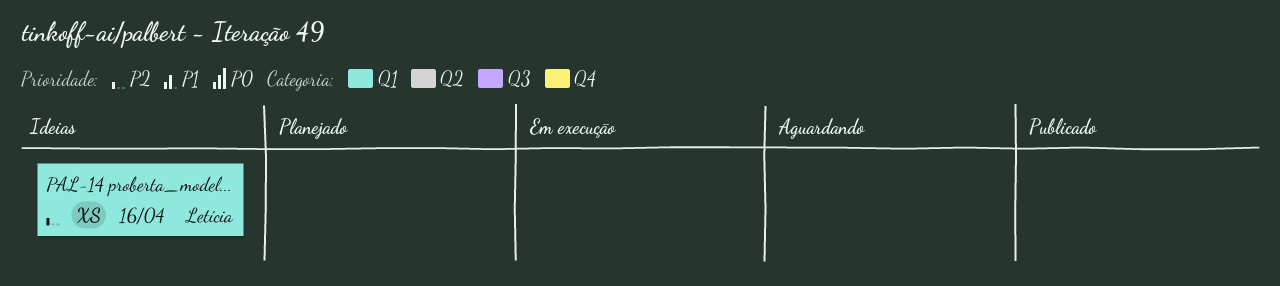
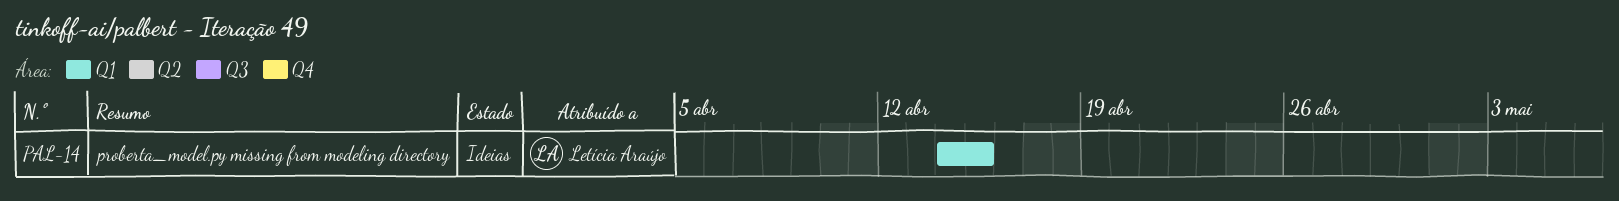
PAL-14, due: Apr 16 -> Apr 15

